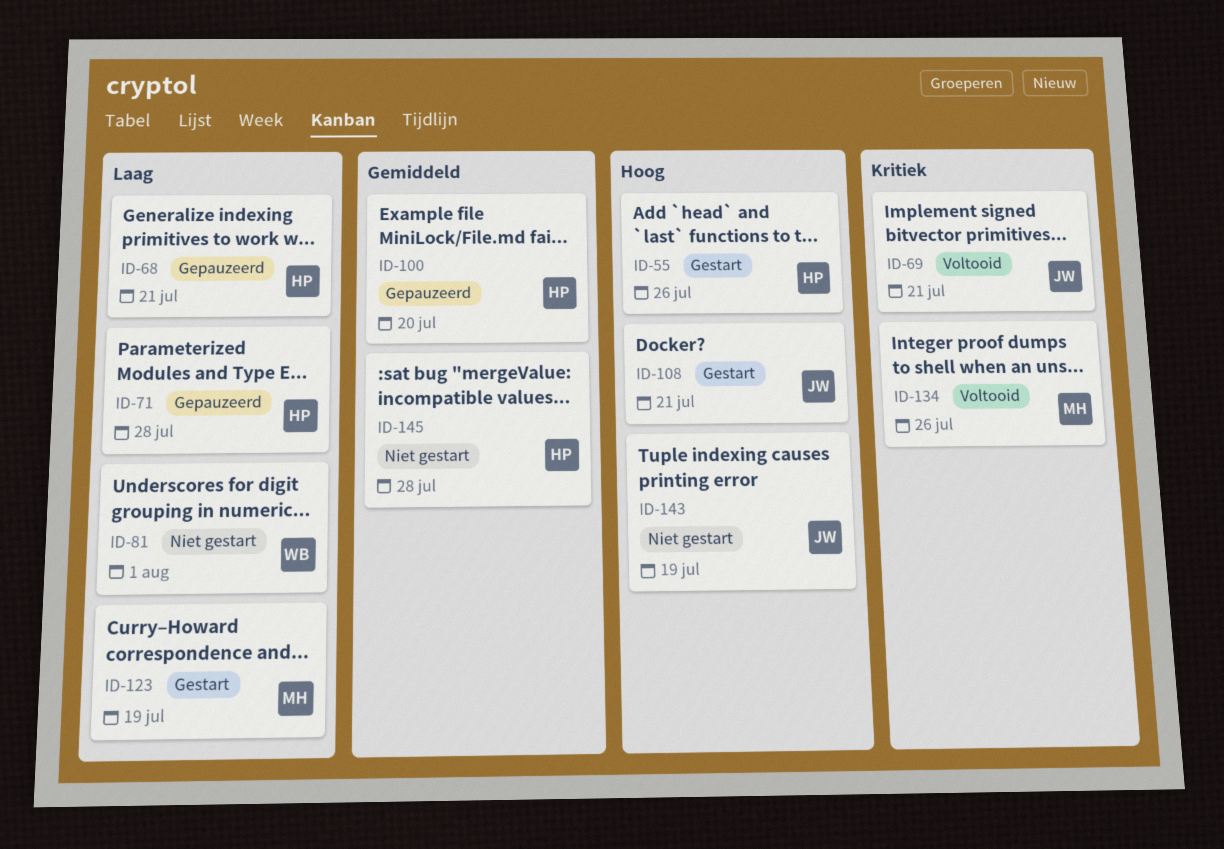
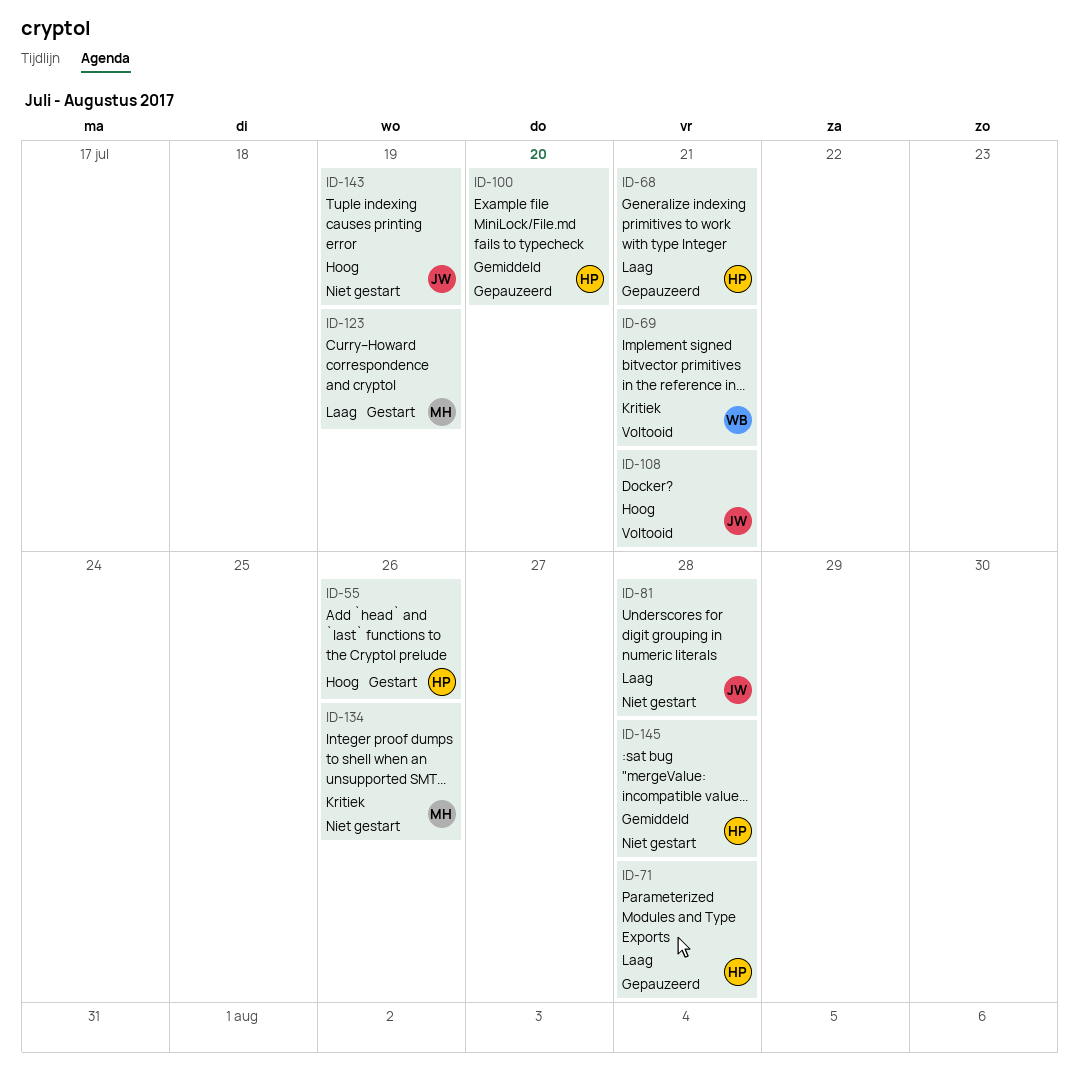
ID-69, owner: JW -> WB
ID-81, owner: WB -> JW
ID-81, due: Aug 1 -> Jul 28
ID-108, status: Gestart -> Voltooid
ID-134, status: Voltooid -> Niet gestart

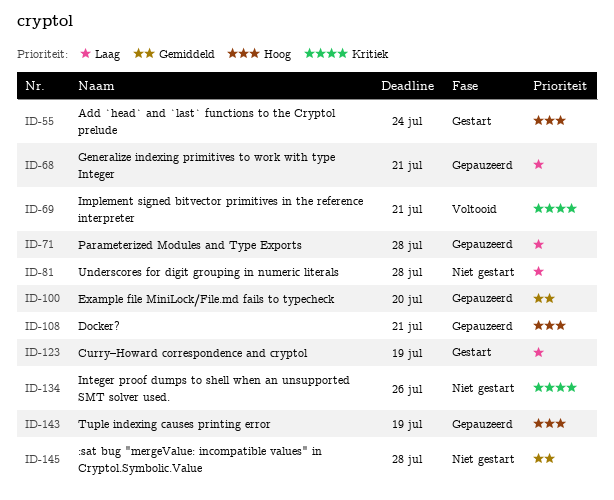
ID-55, due: Jul 26 -> Jul 24
ID-108, status: Voltooid -> Gepauzeerd
ID-143, status: Niet gestart -> Gepauzeerd

